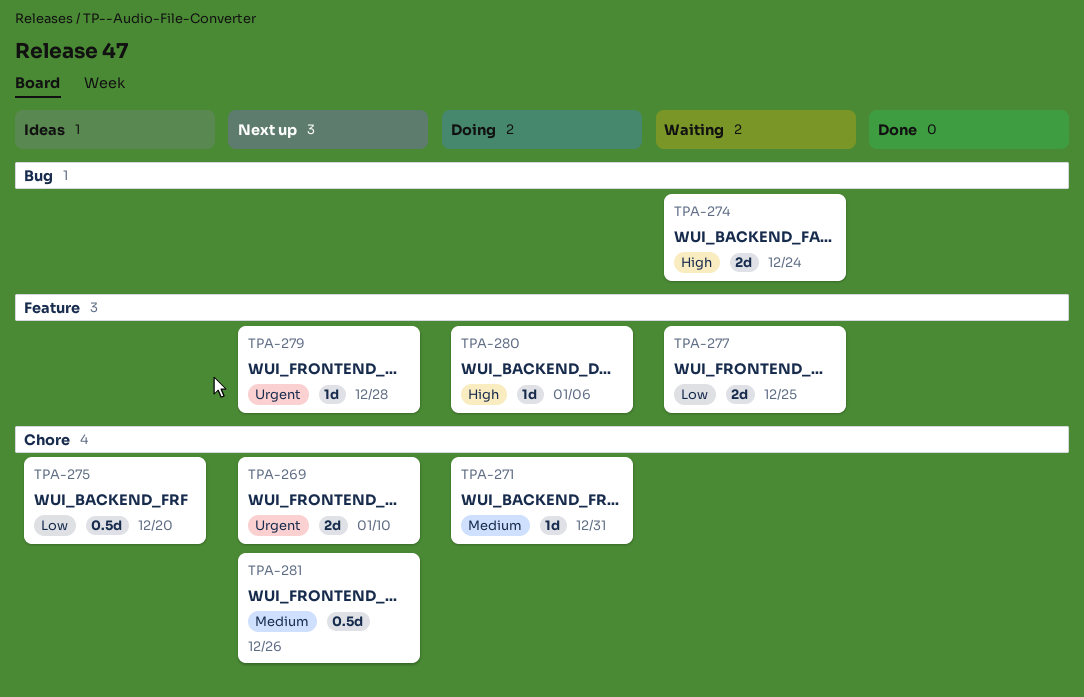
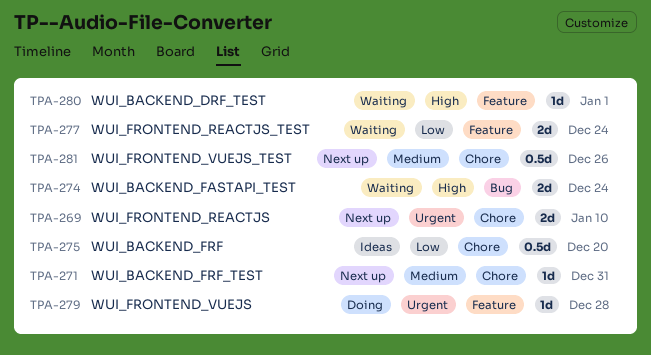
TPA-271, status: Doing -> Next up
TPA-277, due: Dec 25 -> Dec 24
TPA-279, status: Next up -> Doing
TPA-280, status: Doing -> Waiting
TPA-280, due: Jan 6 -> Jan 1

